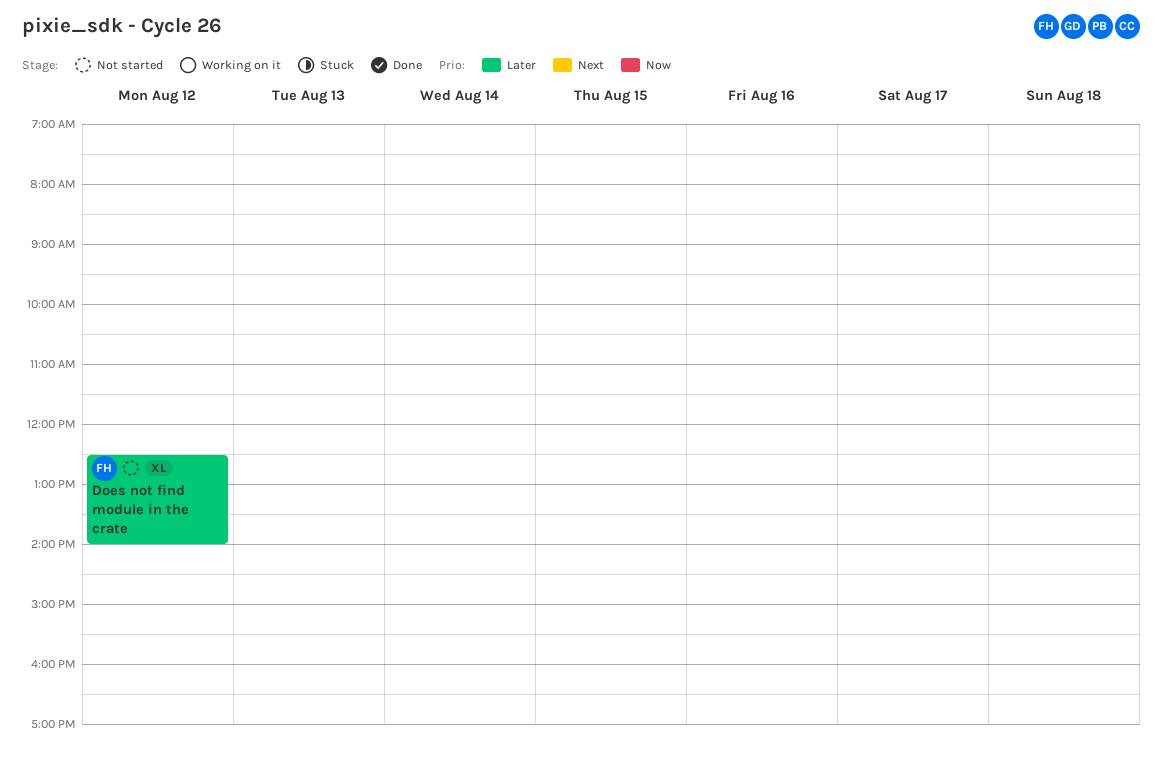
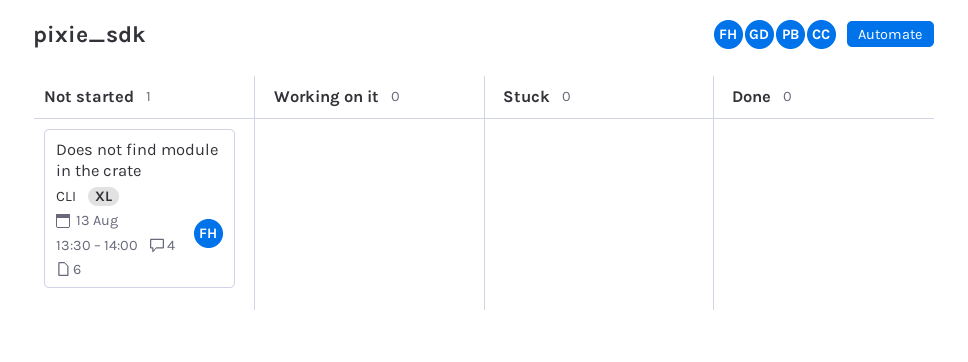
Does not find module in the crate, day: Aug 12 -> Aug 13
Does not find module in the crate, begins: 12:30 -> 13:30

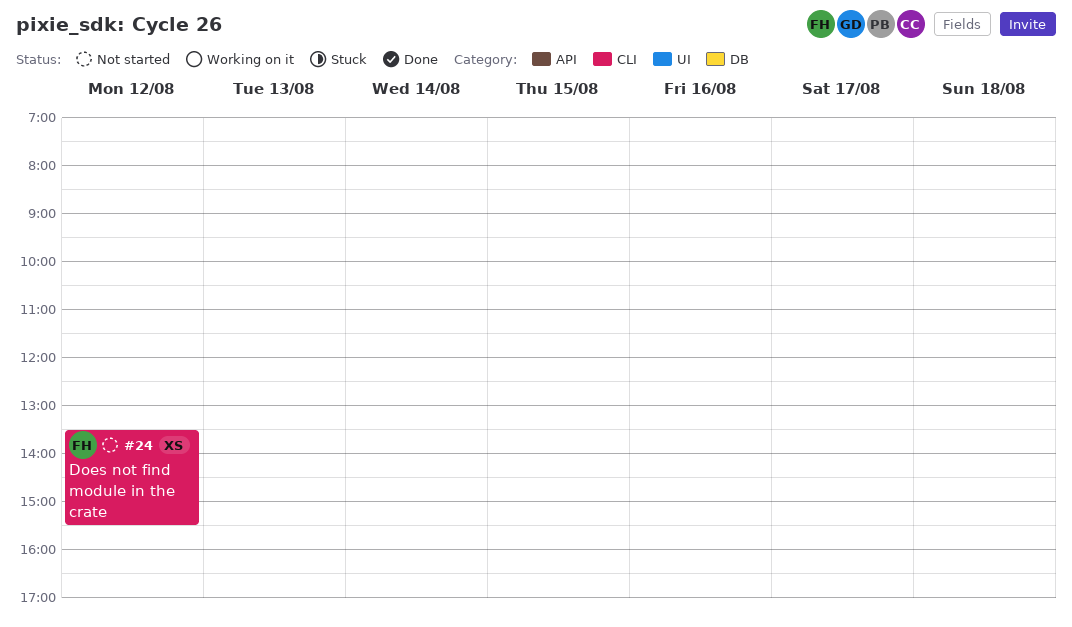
Does not find module in the crate, estimate: XL -> XS
Does not find module in the crate, day: Aug 13 -> Aug 12
Does not find module in the crate, ends: 14:00 -> 15:30

